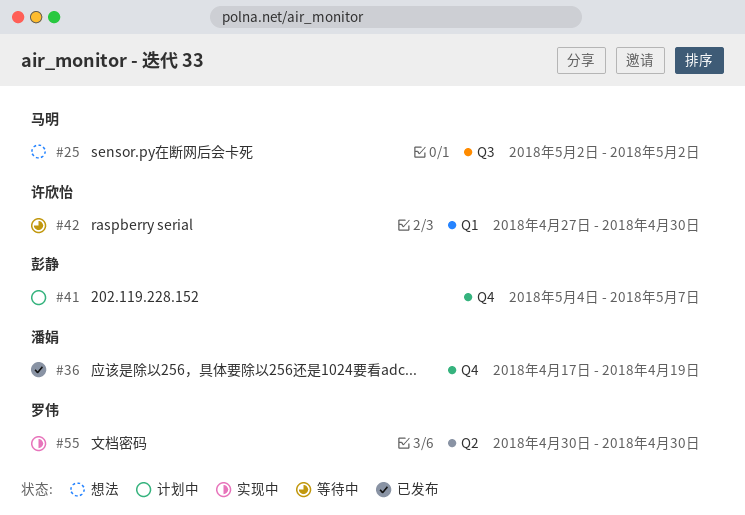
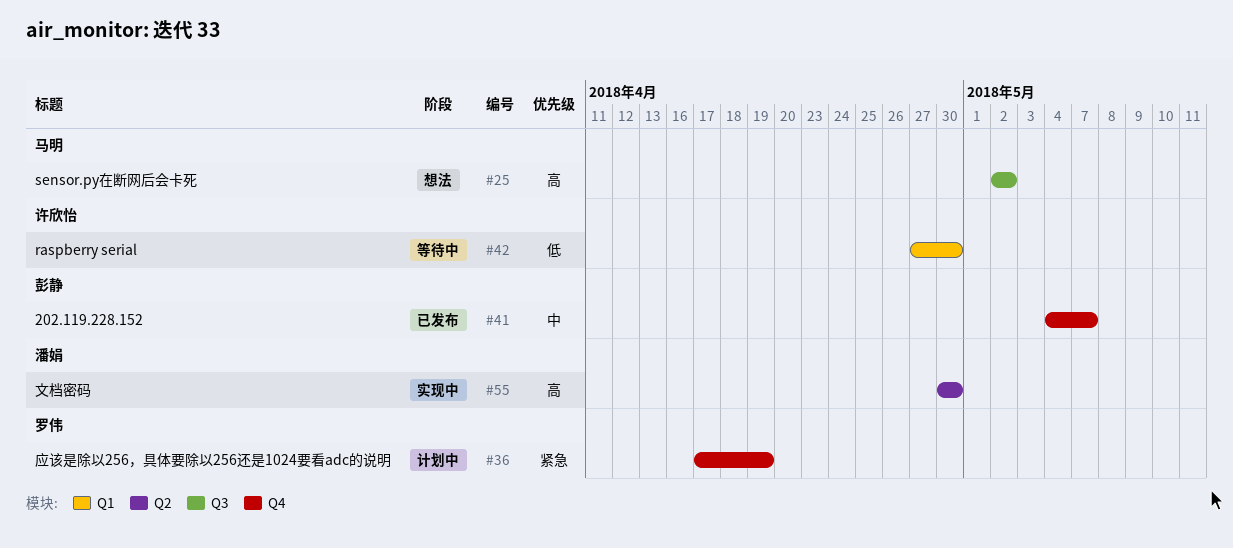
#36, status: 已发布 -> 计划中
#36, owner: 潘娟 -> 罗伟
#41, status: 计划中 -> 已发布
#55, owner: 罗伟 -> 潘娟

